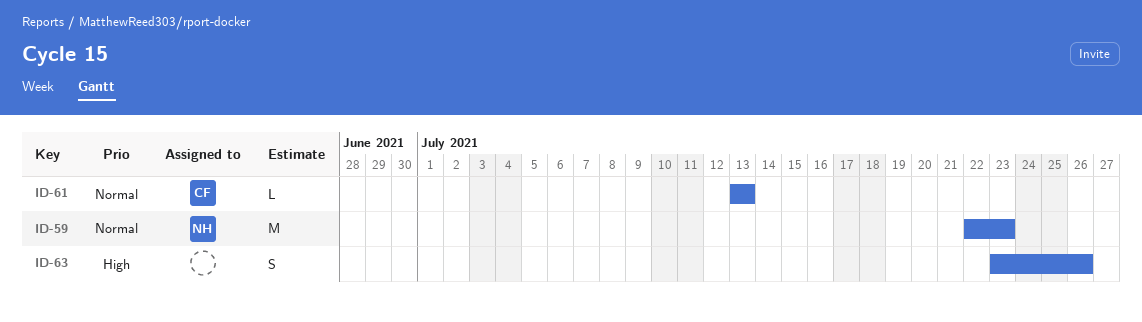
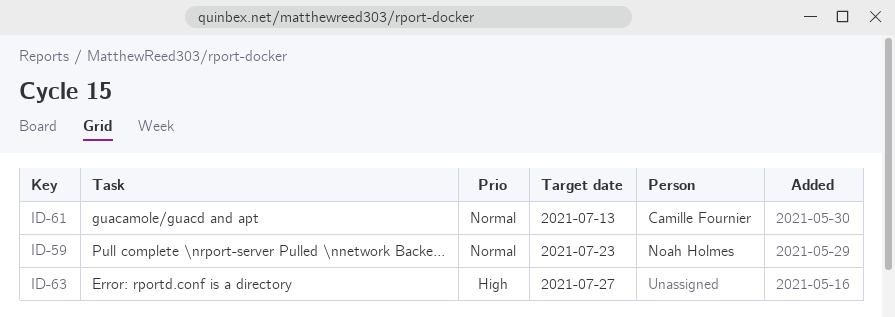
ID-63, due: Jul 26 -> Jul 27

